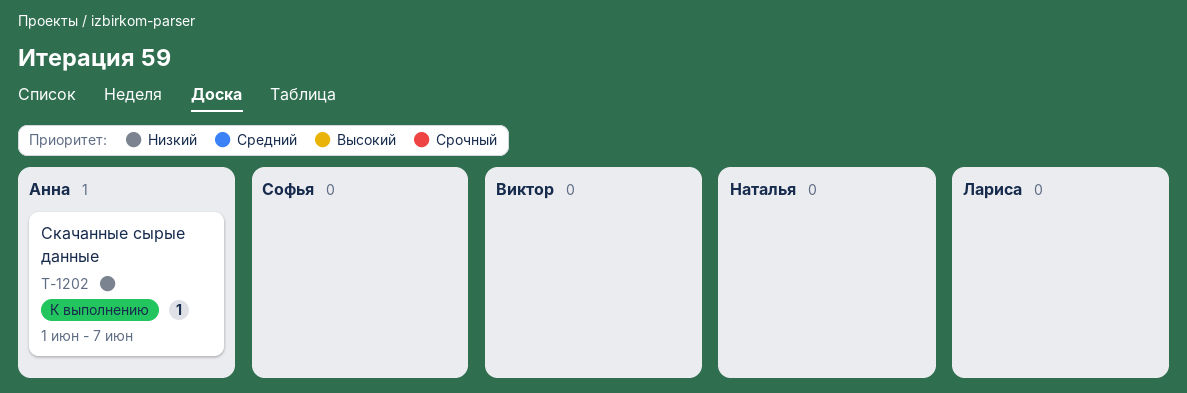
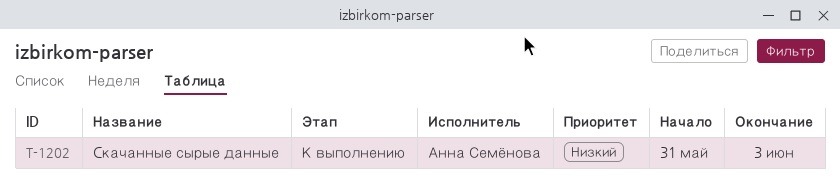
T-1202, start: Jun 1 -> May 31
T-1202, due: Jun 7 -> Jun 3

